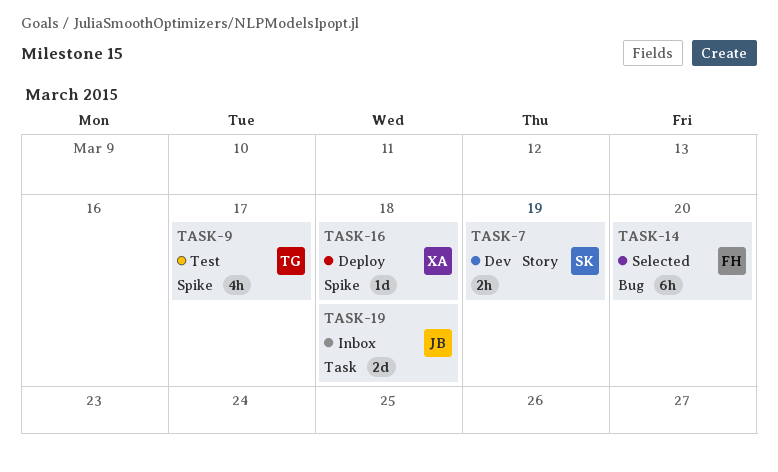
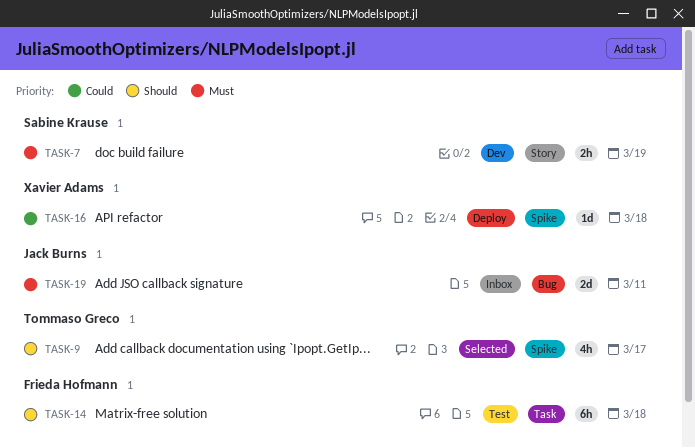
TASK-9, status: Test -> Selected
TASK-14, status: Selected -> Test
TASK-14, label: Bug -> Task
TASK-14, due: Mar 20 -> Mar 18
TASK-19, label: Task -> Bug
TASK-19, due: Mar 18 -> Mar 11

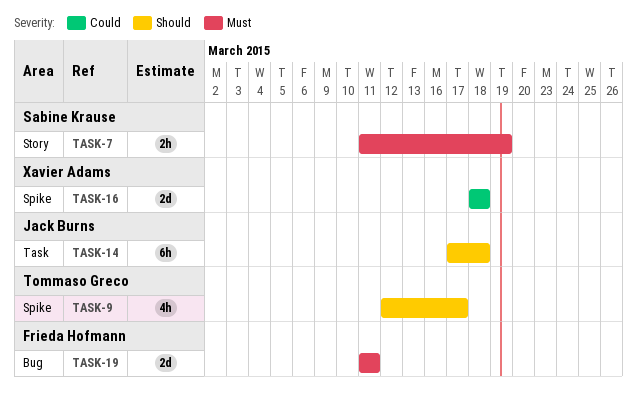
TASK-14, owner: Frieda Hofmann -> Jack Burns
TASK-16, estimate: 1d -> 2d
TASK-19, owner: Jack Burns -> Frieda Hofmann

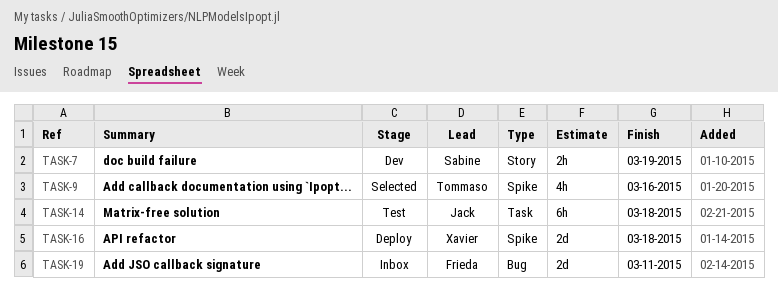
TASK-9, due: Mar 17 -> Mar 16

